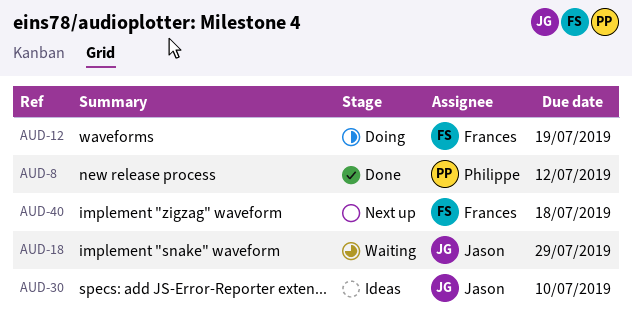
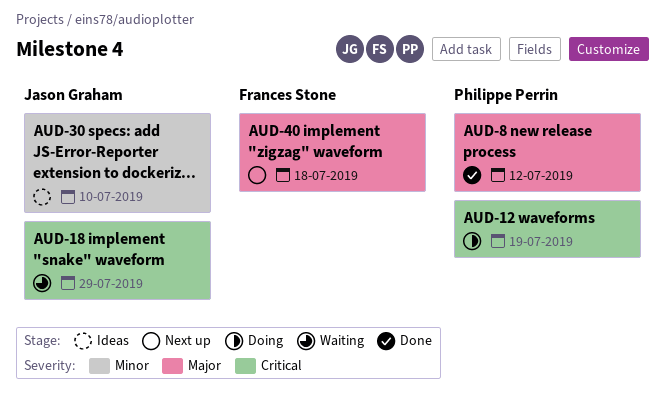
AUD-12, owner: Frances Stone -> Philippe Perrin

